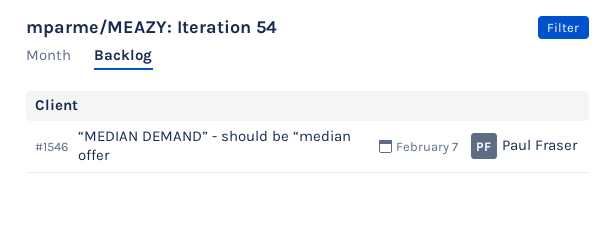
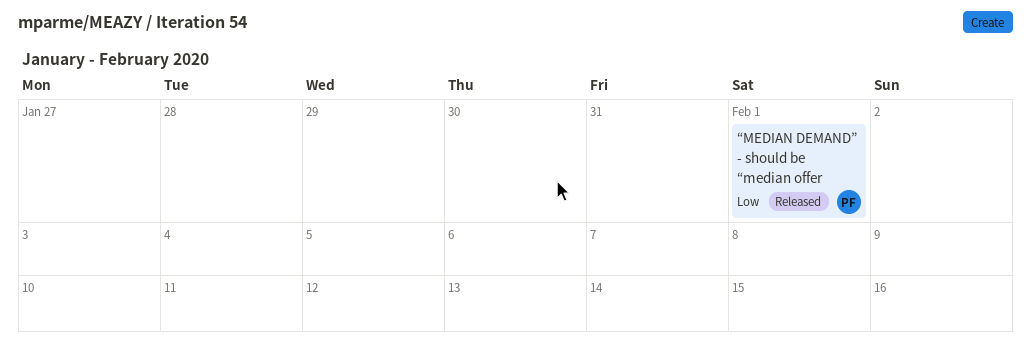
“MEDIAN DEMAND” - should be “median offer, due: Feb 7 -> Feb 1

